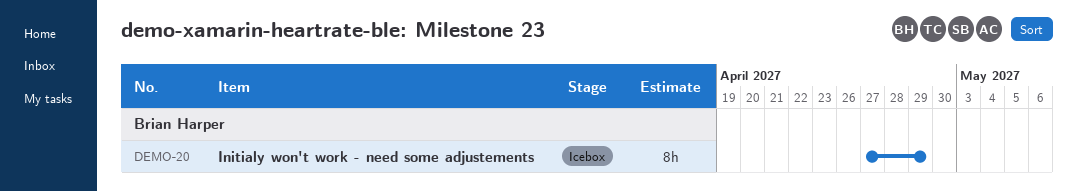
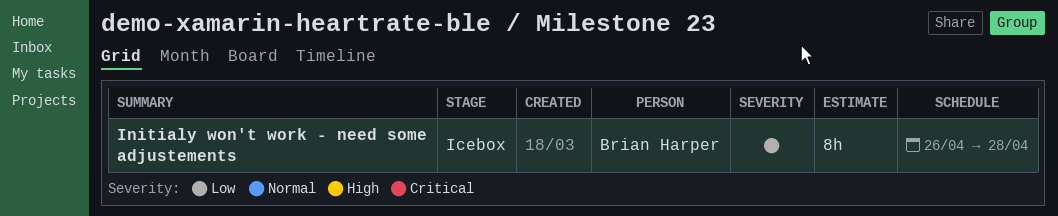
Initialy won't work - need some adjustements, start: Apr 27 -> Apr 26
Initialy won't work - need some adjustements, due: Apr 29 -> Apr 28

